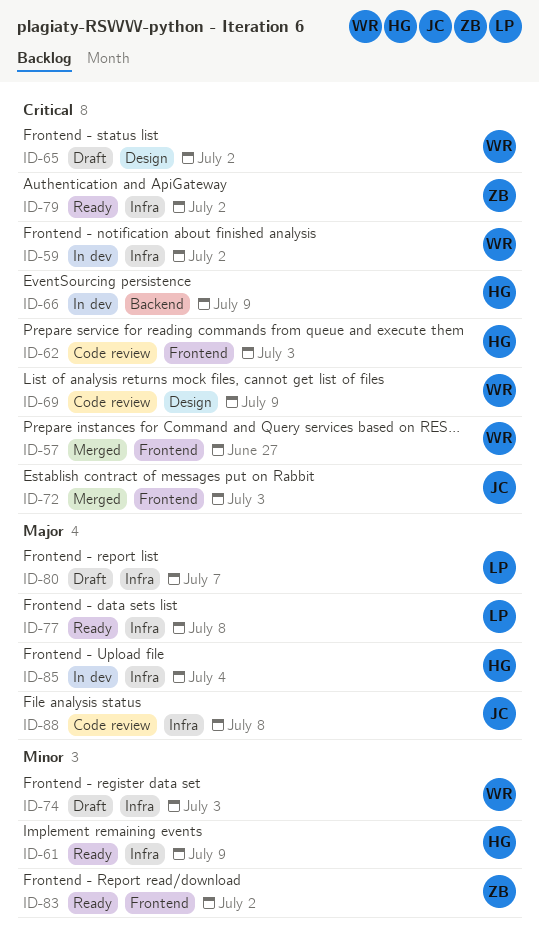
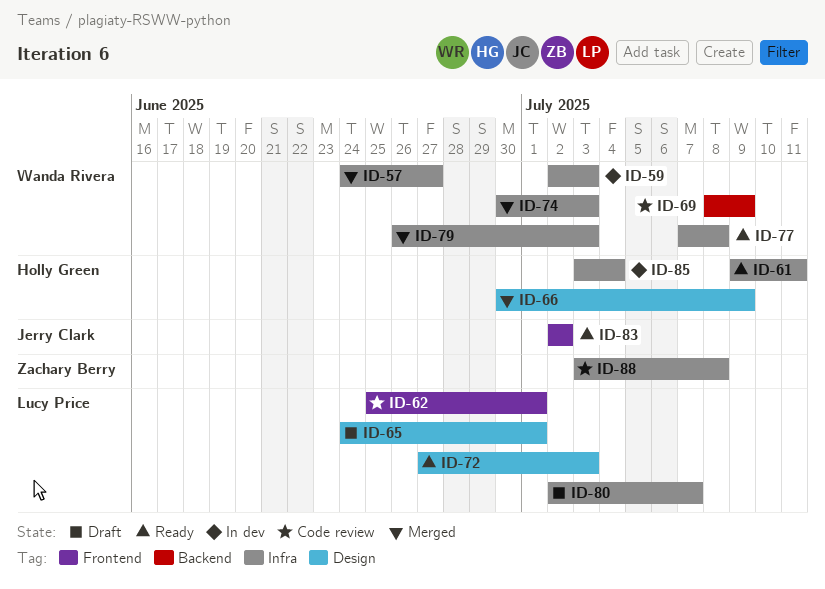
ID-57, label: Frontend -> Infra
ID-59, due: Jul 2 -> Jul 3
ID-61, due: Jul 9 -> Jul 11
ID-62, owner: Holly Green -> Lucy Price
ID-62, due: Jul 3 -> Jul 1
ID-65, owner: Wanda Rivera -> Lucy Price
ID-65, due: Jul 2 -> Jul 1
ID-66, status: In dev -> Merged
ID-66, label: Backend -> Design
ID-69, label: Design -> Backend
ID-72, status: Merged -> Ready
ID-72, owner: Jerry Clark -> Lucy Price
ID-72, label: Frontend -> Design
ID-74, status: Draft -> Merged
ID-77, owner: Lucy Price -> Wanda Rivera
ID-79, status: Ready -> Merged
ID-79, owner: Zachary Berry -> Wanda Rivera
ID-79, due: Jul 2 -> Jul 3
ID-83, owner: Zachary Berry -> Jerry Clark
ID-88, owner: Jerry Clark -> Zachary Berry

